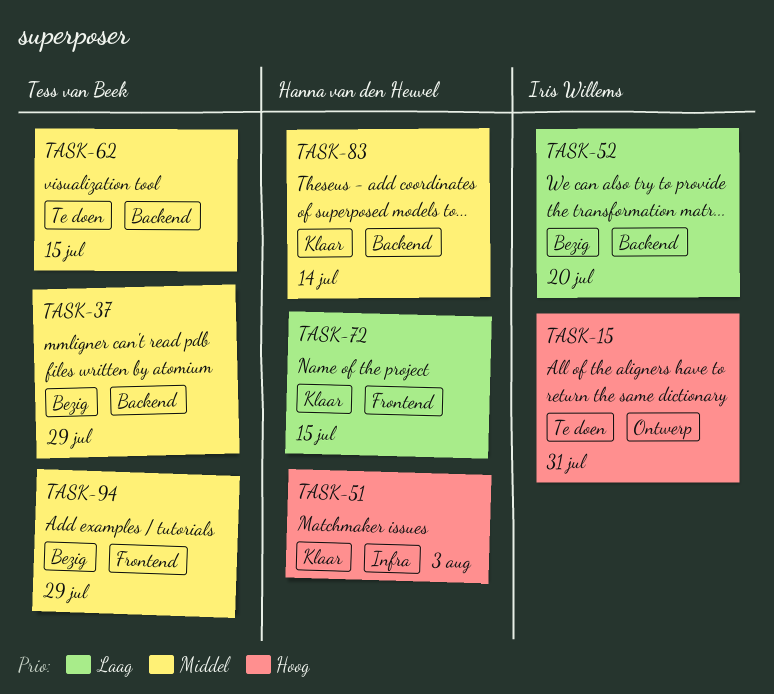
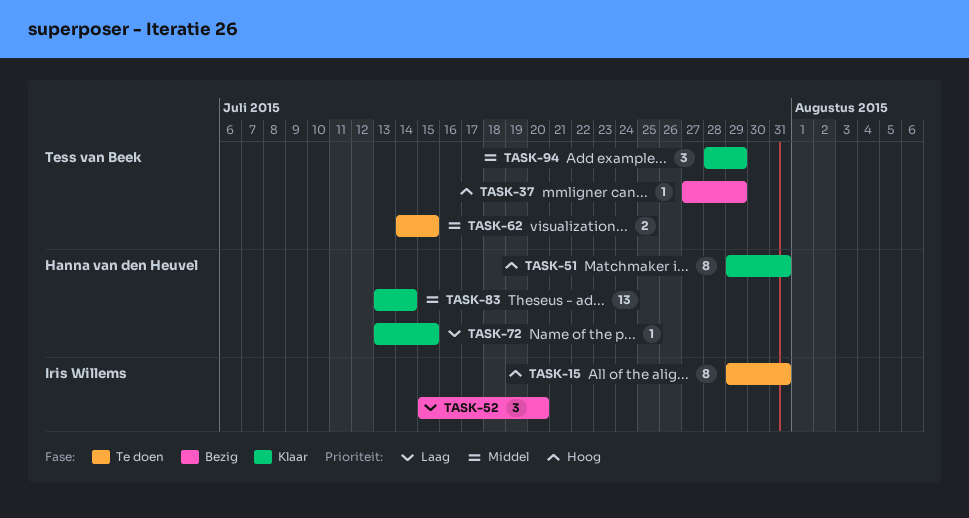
TASK-37, priority: Middel -> Hoog
TASK-51, due: Aug 3 -> Jul 31
TASK-94, status: Bezig -> Klaar

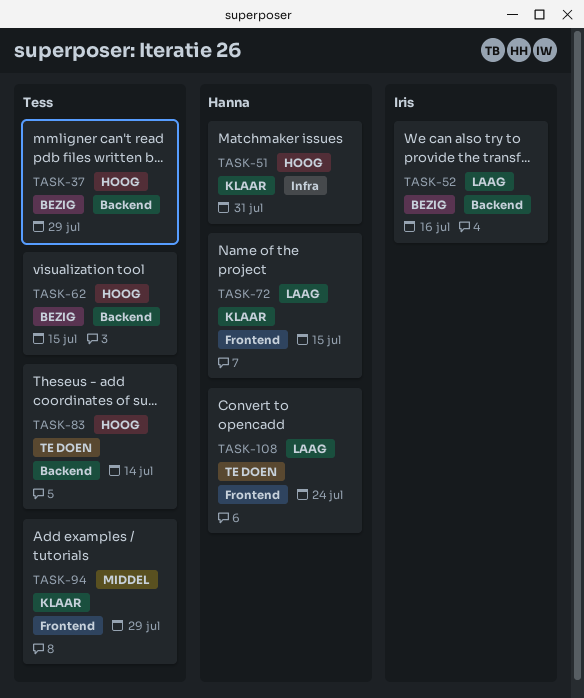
TASK-15: present -> none
TASK-52, due: Jul 20 -> Jul 16
TASK-62, status: Te doen -> Bezig
TASK-62, priority: Middel -> Hoog
TASK-83, status: Klaar -> Te doen
TASK-83, owner: Hanna van den Heuvel -> Tess van Beek
TASK-83, priority: Middel -> Hoog
TASK-108: none -> present

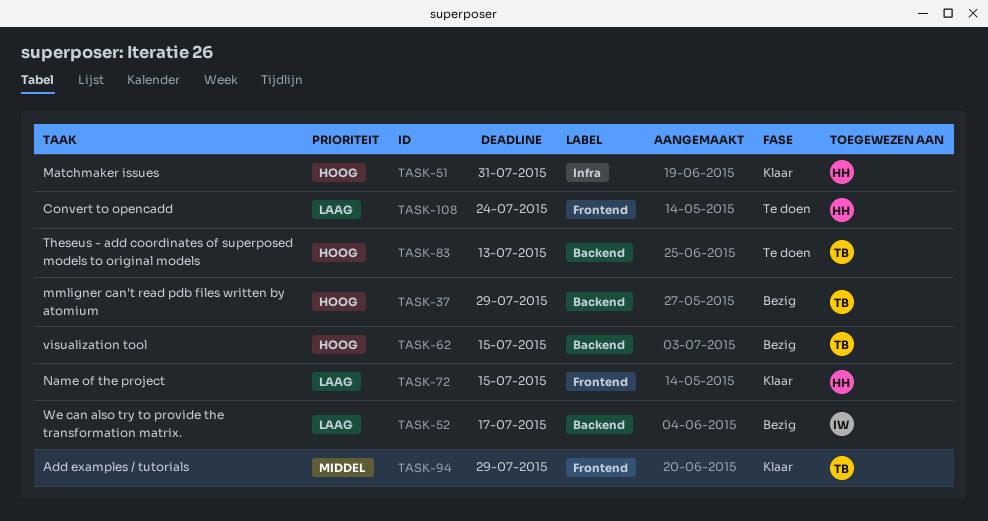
TASK-52, due: Jul 16 -> Jul 17
TASK-83, due: Jul 14 -> Jul 13

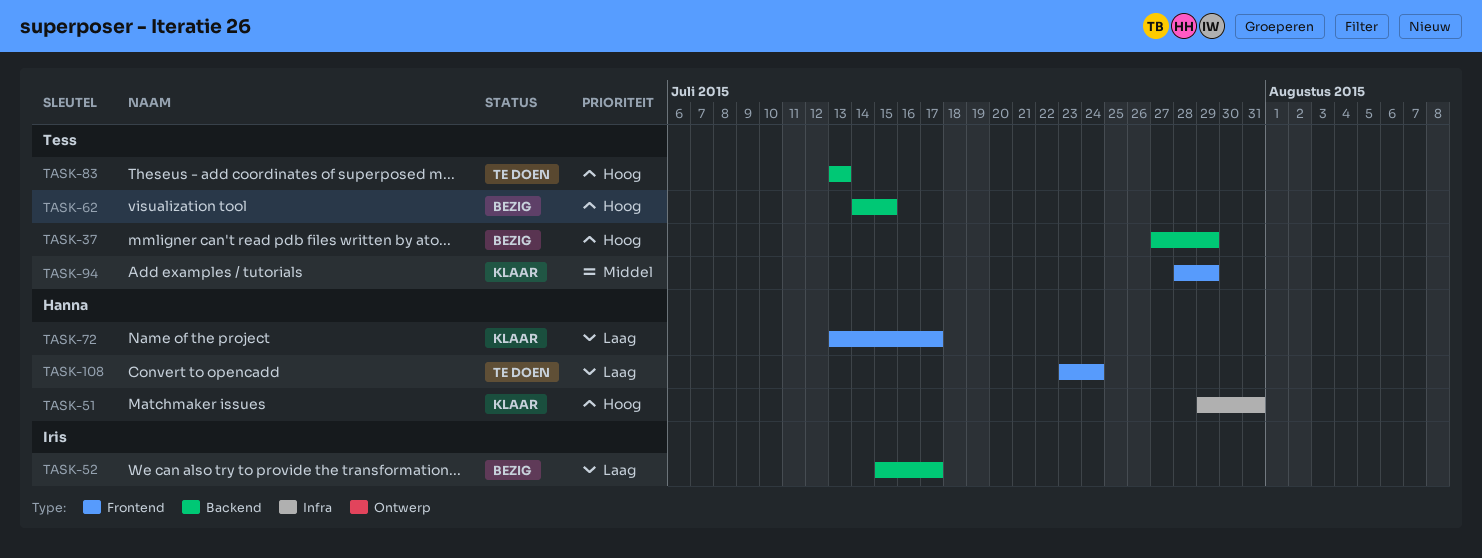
TASK-72, due: Jul 15 -> Jul 17

